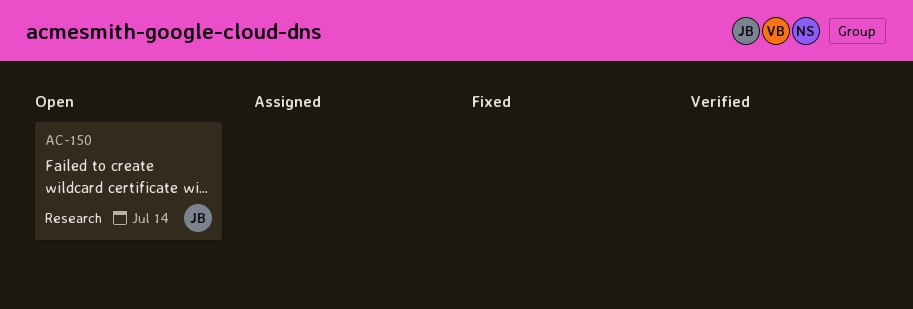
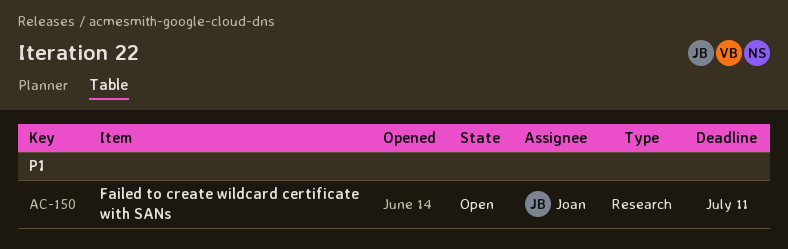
AC-150, due: Jul 14 -> Jul 11

